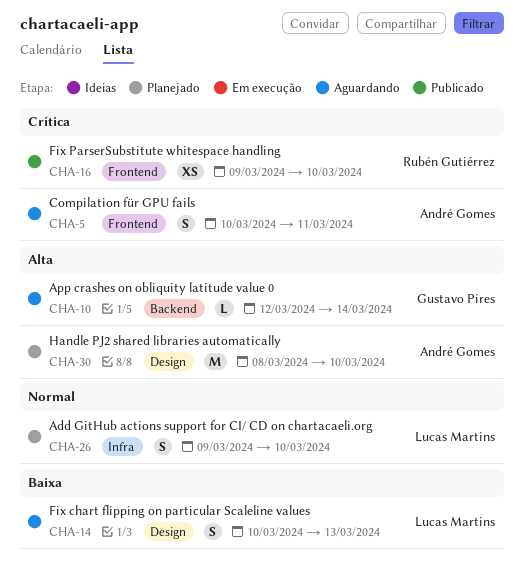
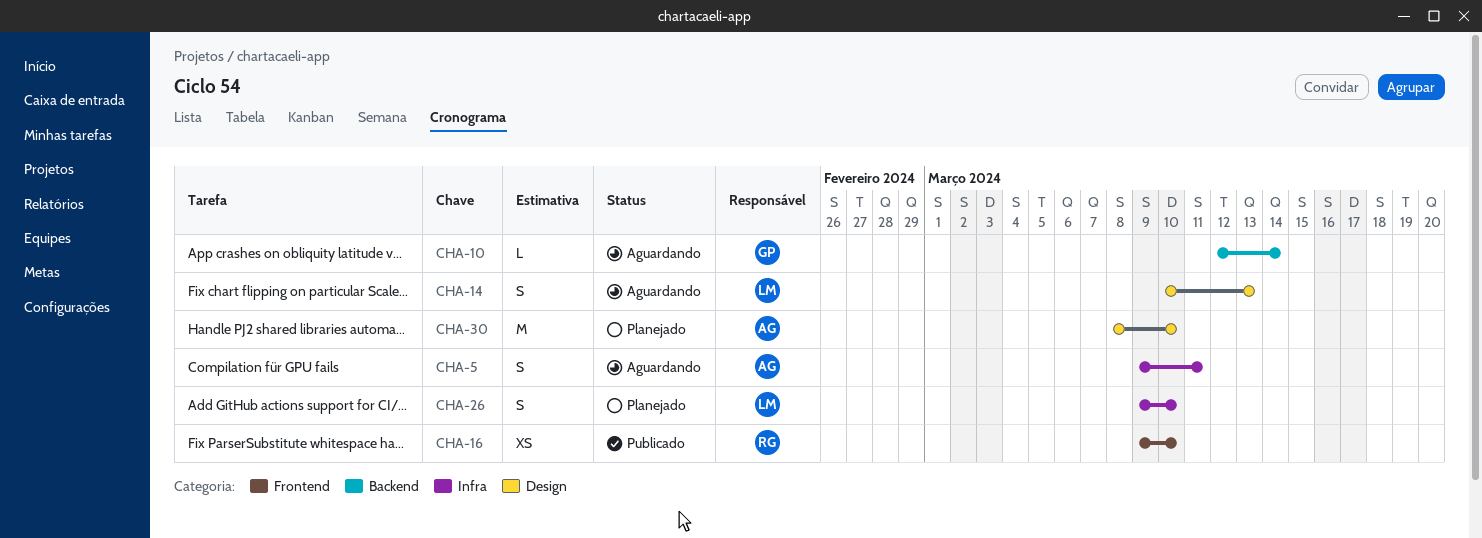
CHA-5, label: Frontend -> Infra
CHA-5, start: Mar 10 -> Mar 9

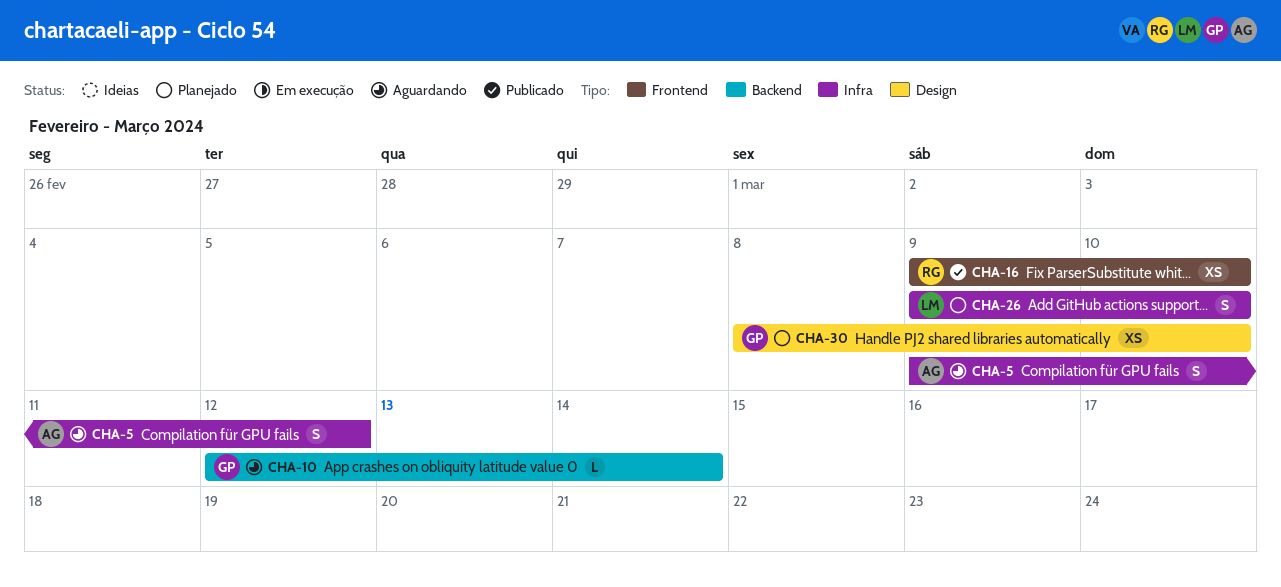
CHA-5, due: Mar 11 -> Mar 12
CHA-14: present -> none
CHA-30, owner: AG -> GP
CHA-30, estimate: M -> XS

